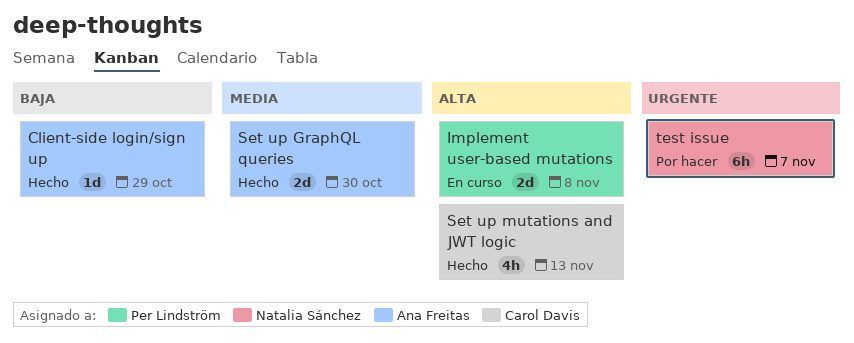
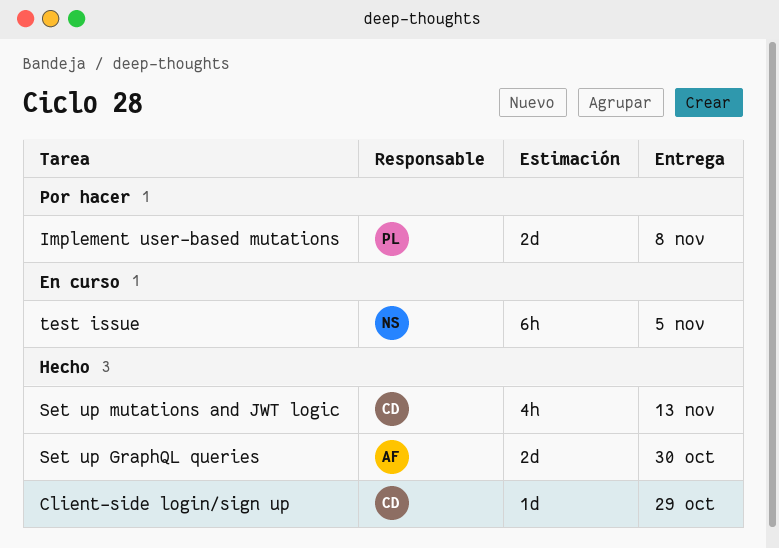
Client-side login/sign up, owner: Ana Freitas -> Carol Davis
Implement user-based mutations, status: En curso -> Por hacer
test issue, status: Por hacer -> En curso
test issue, due: Nov 7 -> Nov 5

